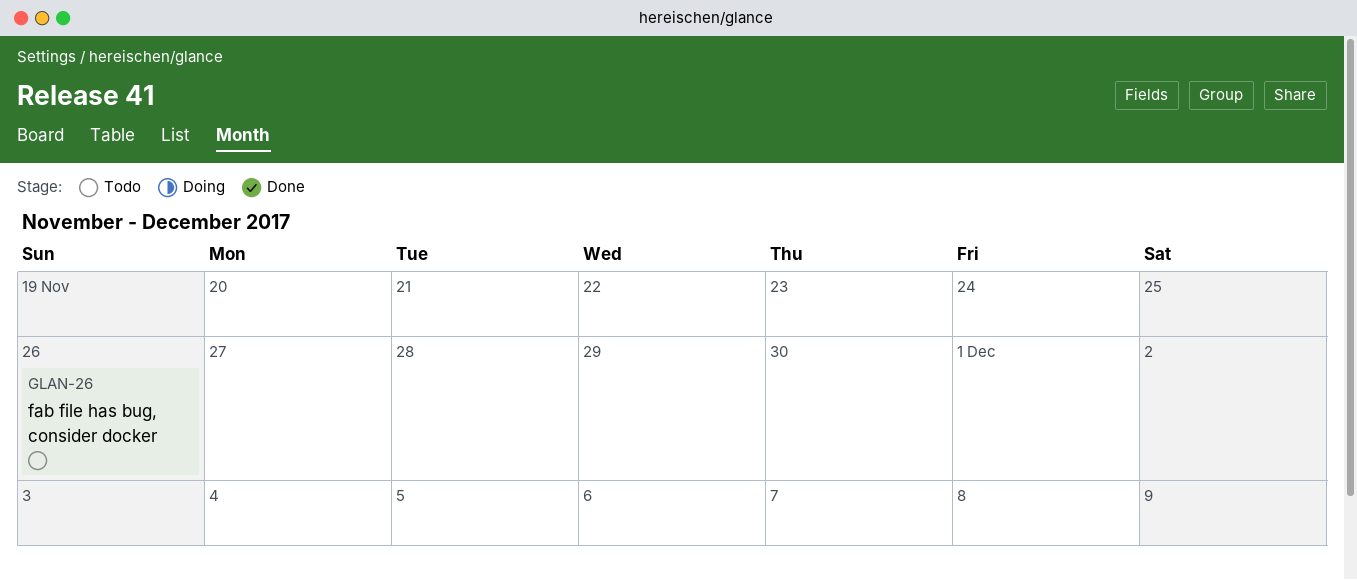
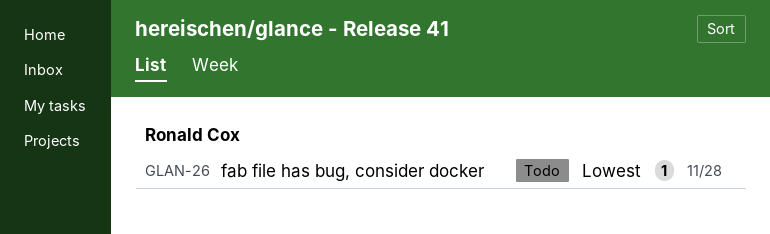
GLAN-26, due: Nov 26 -> Nov 28

